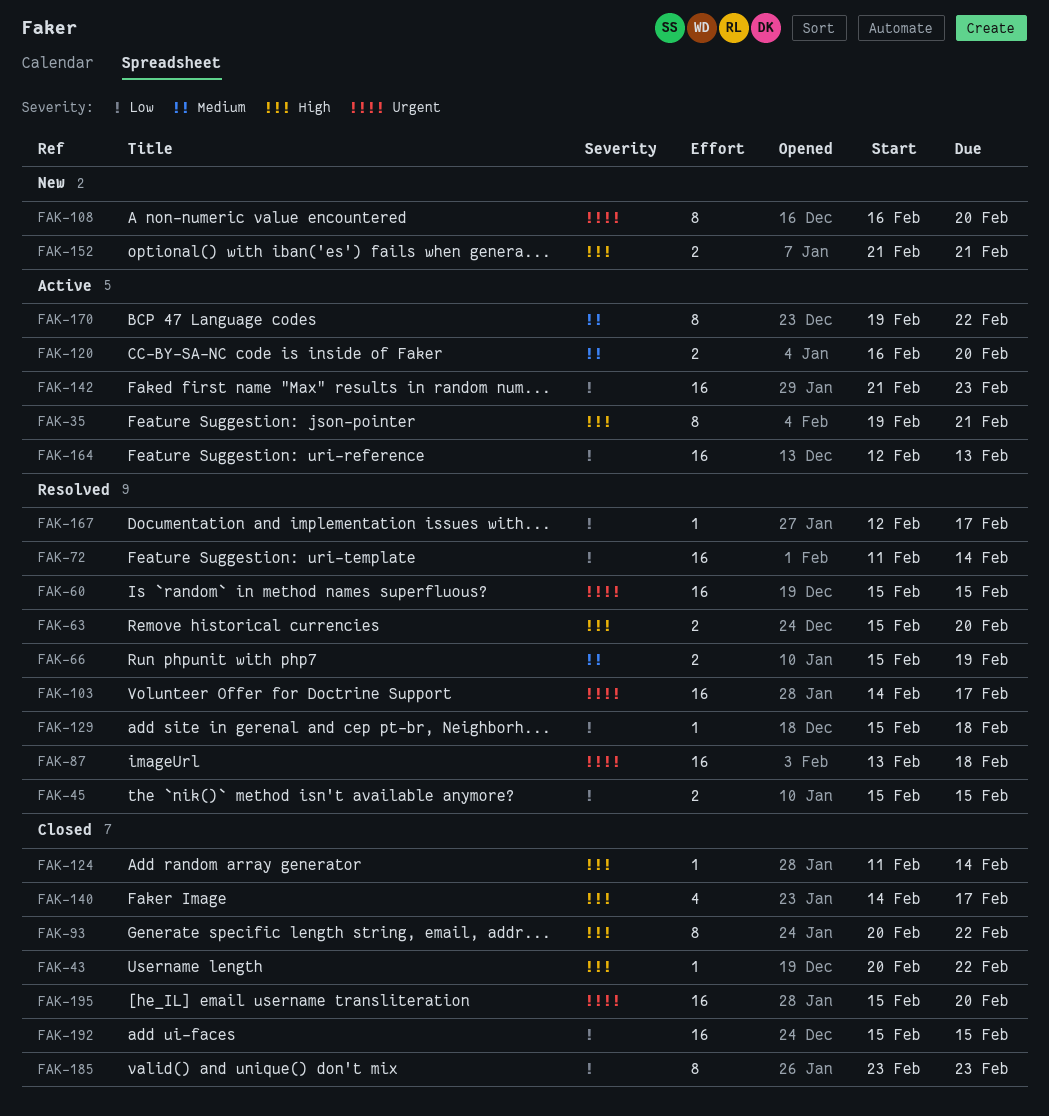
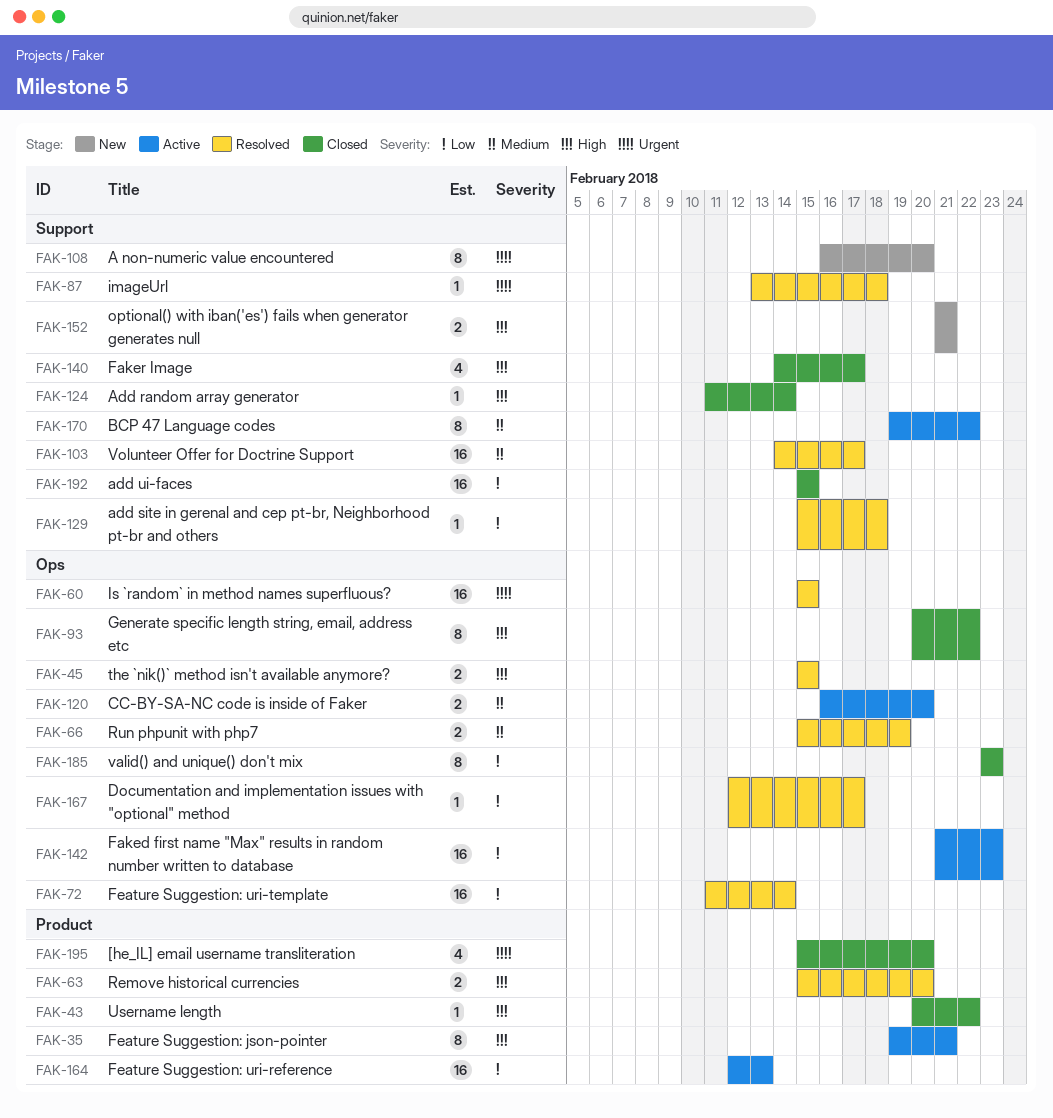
FAK-45, priority: Low -> High
FAK-87, estimate: 16 -> 1
FAK-103, priority: Urgent -> Medium
FAK-195, estimate: 16 -> 4

